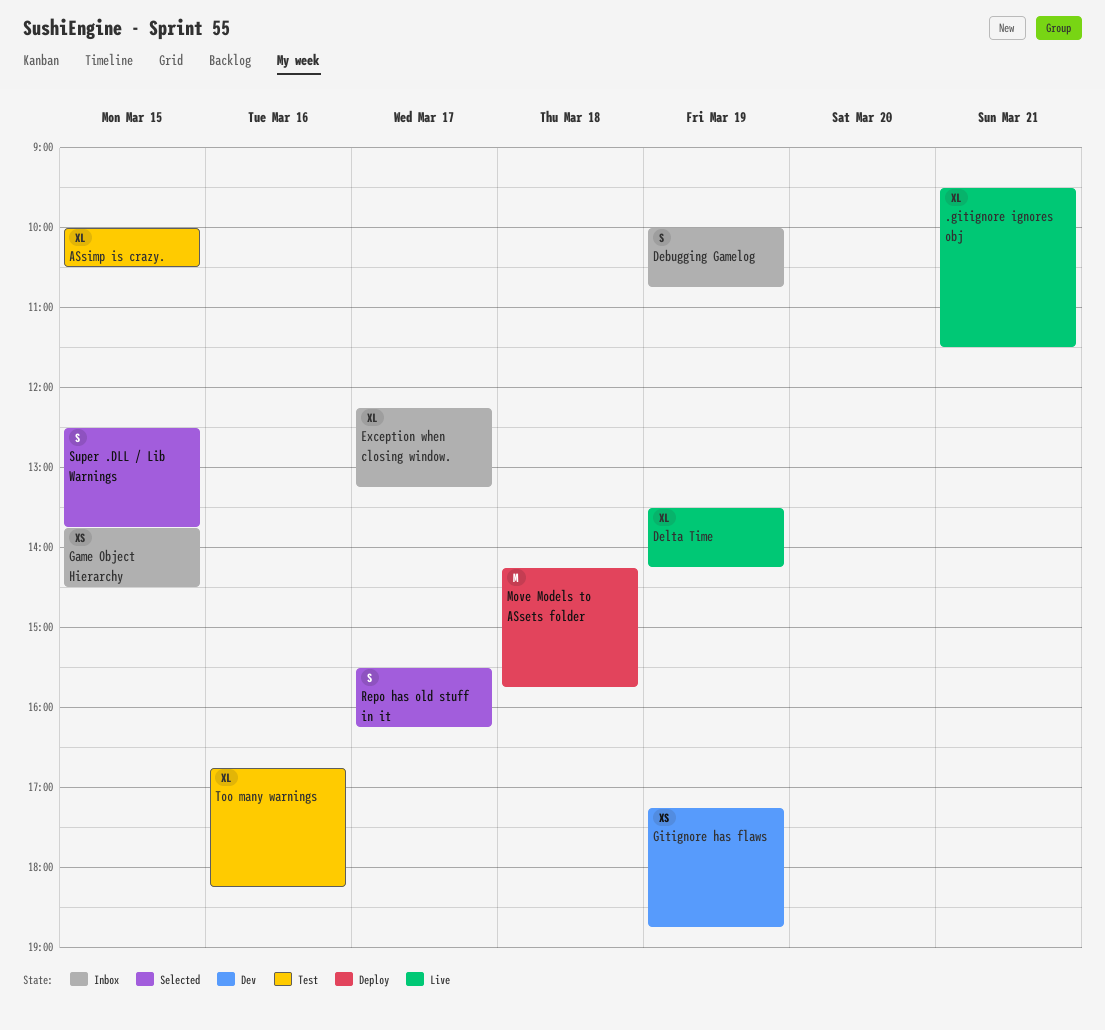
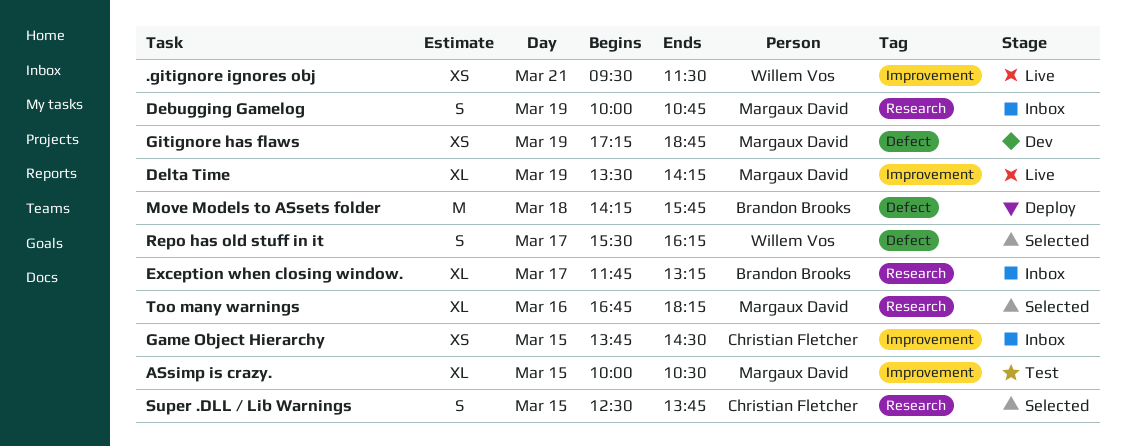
.gitignore ignores obj, estimate: XL -> XS
Exception when closing window., begins: 12:15 -> 11:45
Too many warnings, status: Test -> Selected

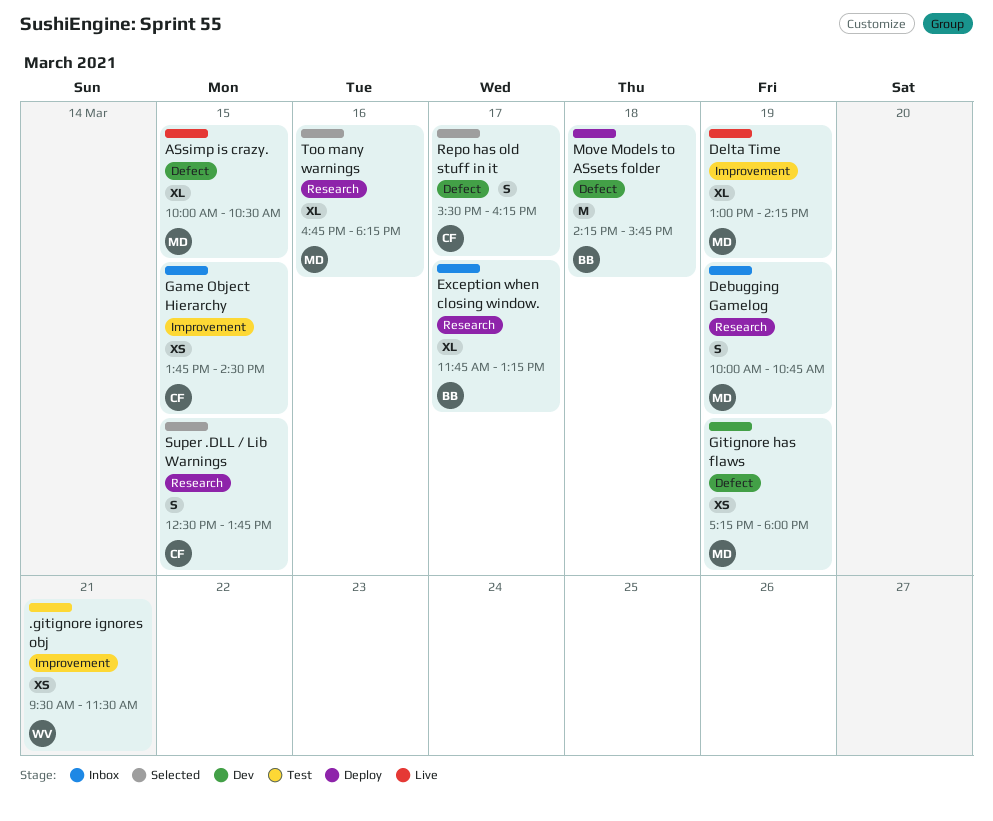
.gitignore ignores obj, status: Live -> Test
ASsimp is crazy., status: Test -> Live
ASsimp is crazy., label: Improvement -> Defect
Delta Time, begins: 13:30 -> 13:00
Gitignore has flaws, ends: 18:45 -> 18:00
Repo has old stuff in it, owner: Willem Vos -> Christian Fletcher

